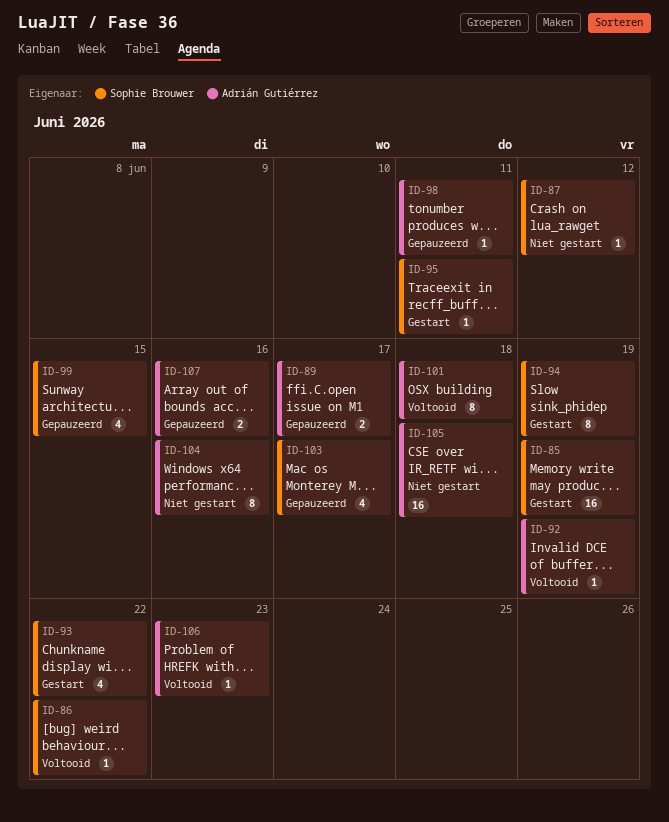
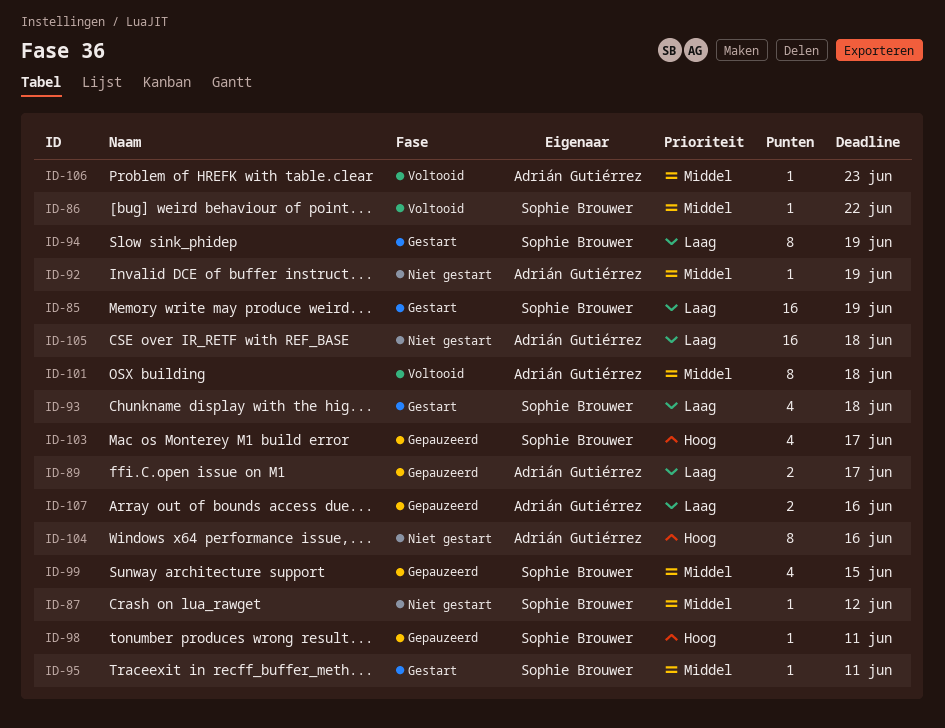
ID-92, status: Voltooid -> Niet gestart
ID-93, due: Jun 22 -> Jun 18
ID-98, owner: Adrián Gutiérrez -> Sophie Brouwer

